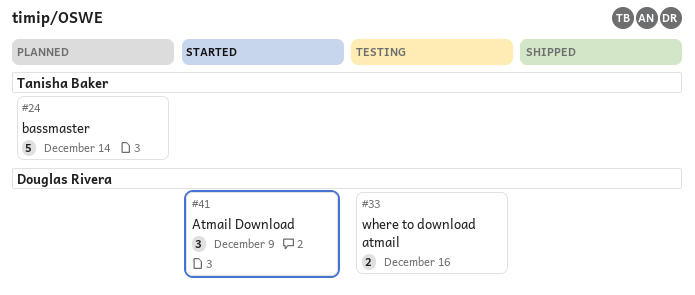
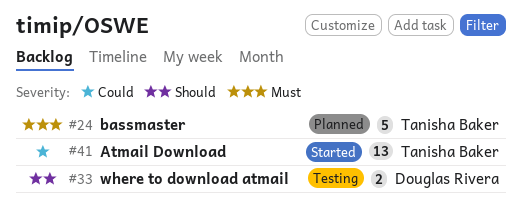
#41, owner: Douglas Rivera -> Tanisha Baker
#41, estimate: 3 -> 13

